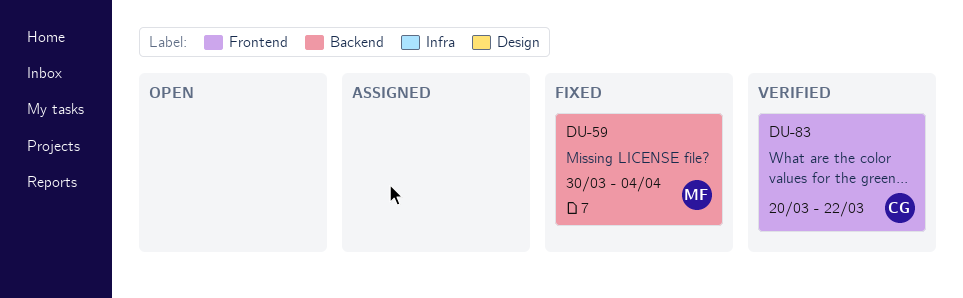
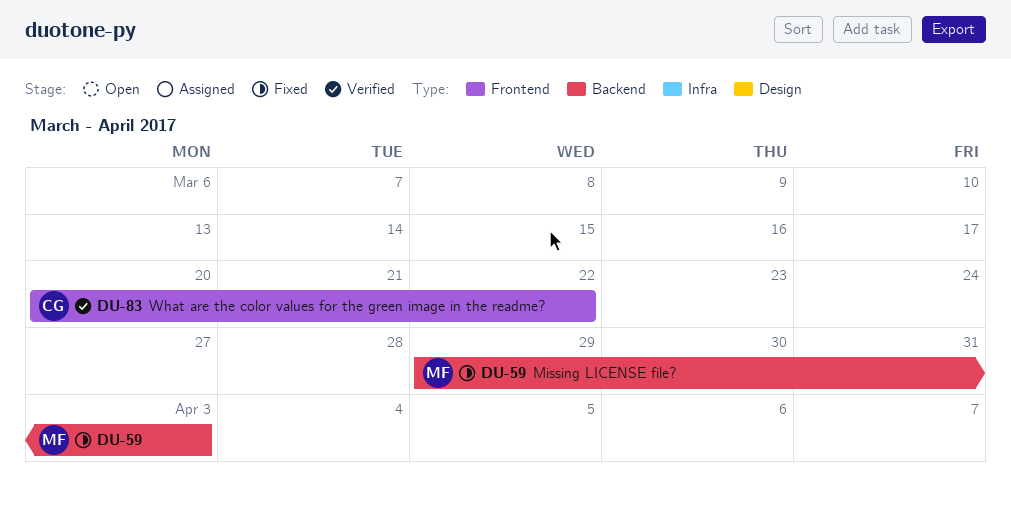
DU-59, start: Mar 30 -> Mar 29
DU-59, due: Apr 4 -> Apr 3

